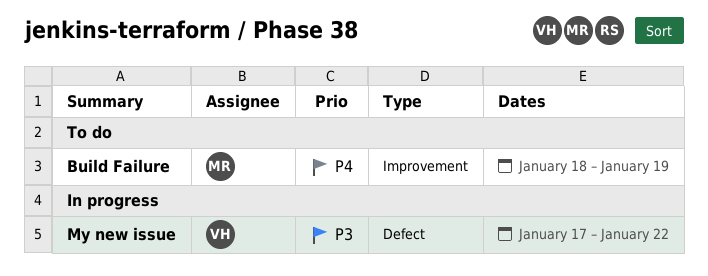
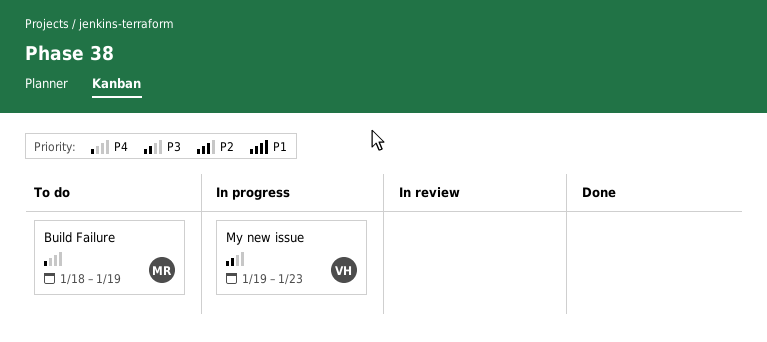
My new issue, start: Jan 17 -> Jan 19
My new issue, due: Jan 22 -> Jan 23

